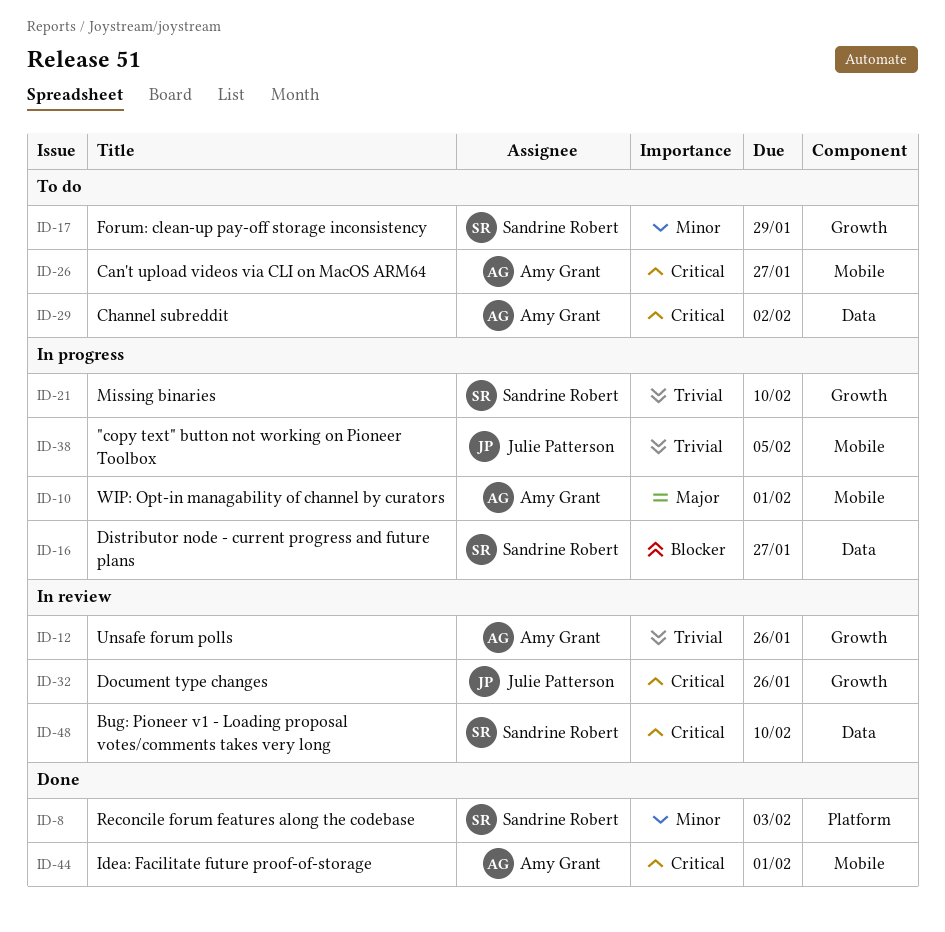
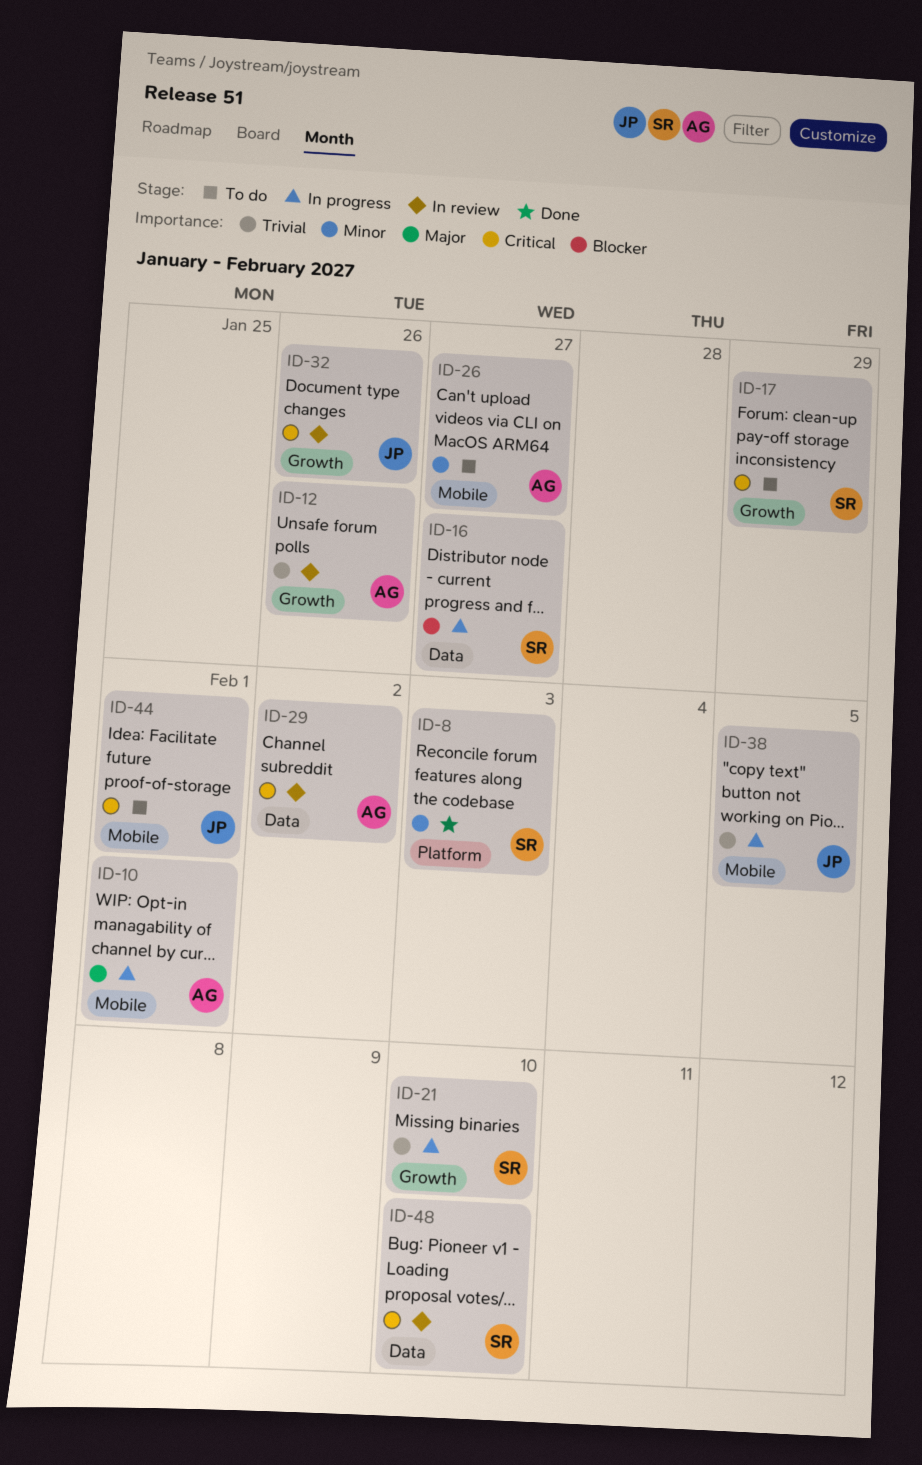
ID-17, priority: Minor -> Critical
ID-26, priority: Critical -> Minor
ID-29, status: To do -> In review
ID-44, status: Done -> To do
ID-44, owner: Amy Grant -> Julie Patterson

